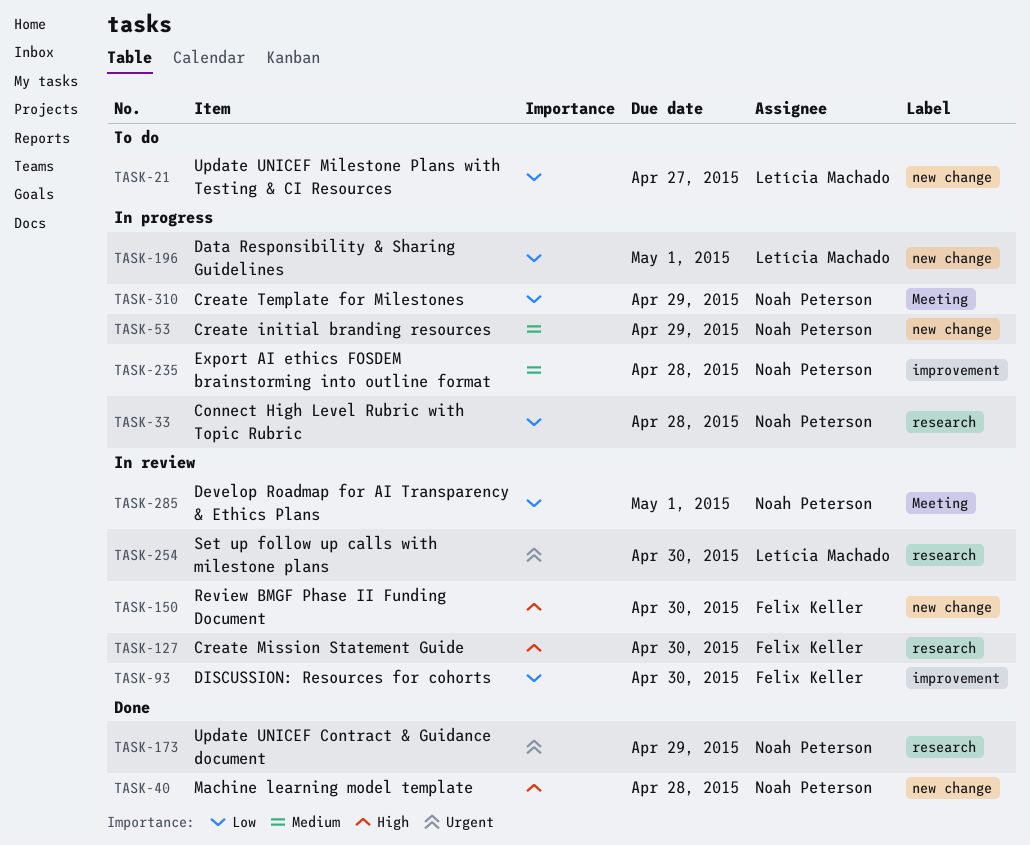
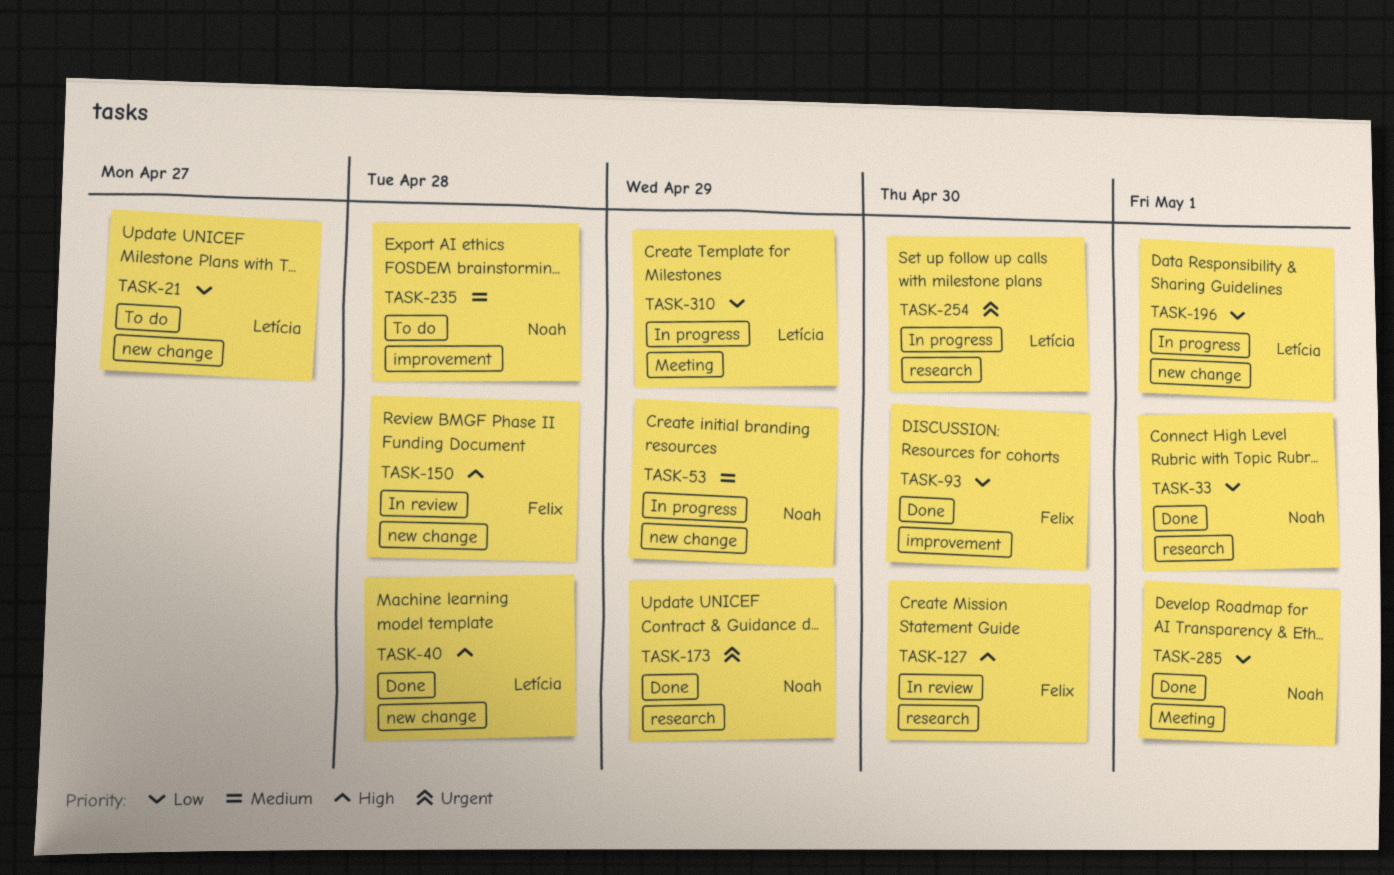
TASK-33, status: In progress -> Done
TASK-33, due: Apr 28 -> May 1
TASK-40, owner: Noah Peterson -> Letícia Machado
TASK-93, status: In review -> Done
TASK-150, due: Apr 30 -> Apr 28
TASK-235, status: In progress -> To do
TASK-254, status: In review -> In progress
TASK-285, status: In review -> Done
TASK-310, owner: Noah Peterson -> Letícia Machado

